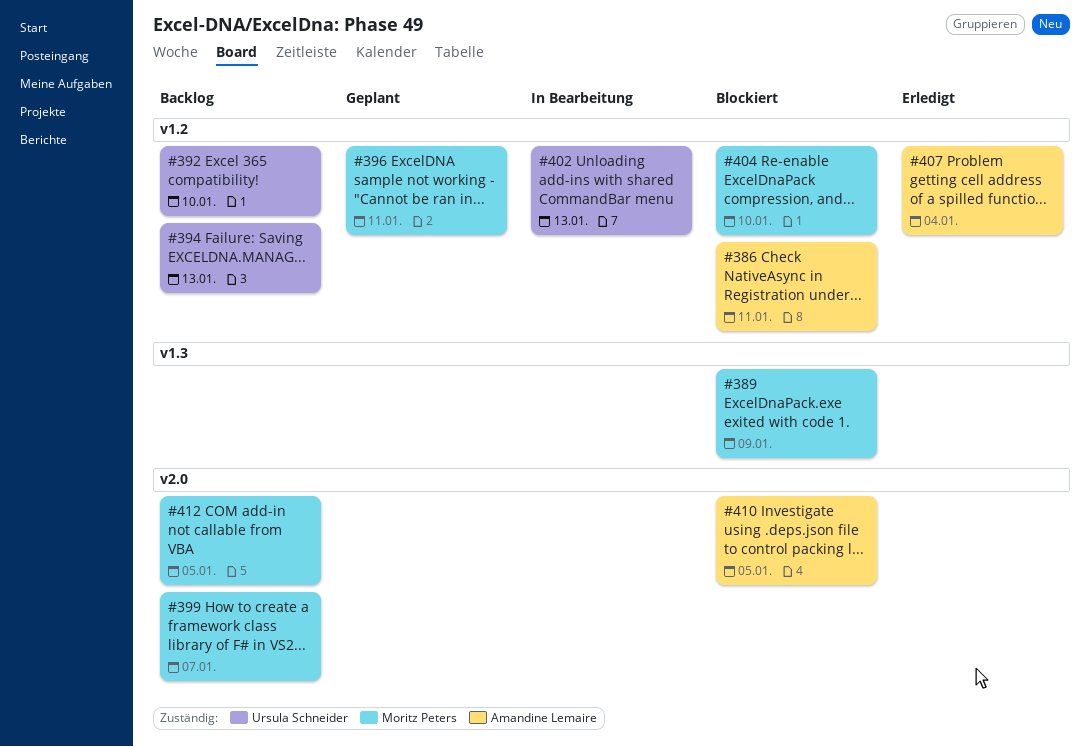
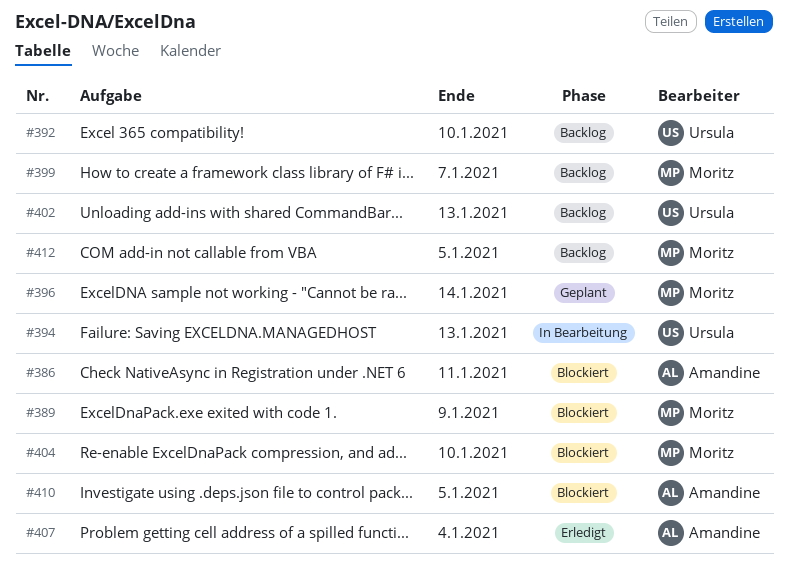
#394, status: Backlog -> In Bearbeitung
#396, due: Jan 11 -> Jan 14
#402, status: In Bearbeitung -> Backlog

